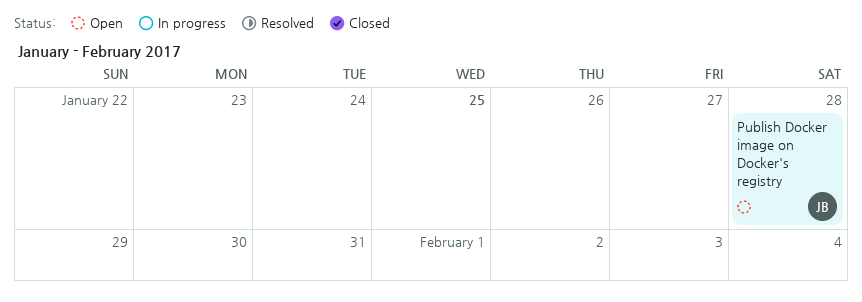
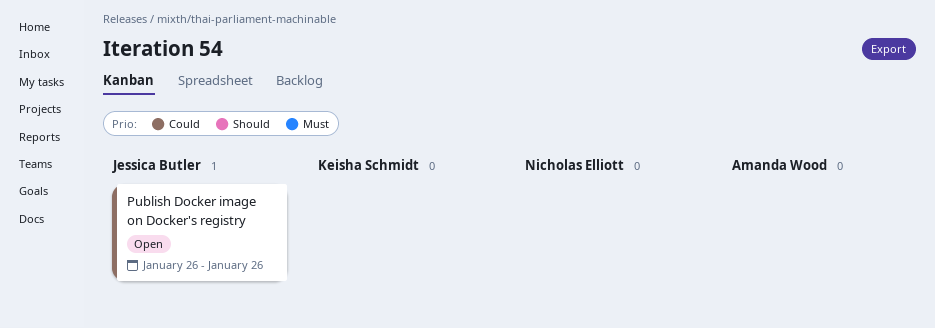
Publish Docker image on Docker's registry, due: Jan 28 -> Jan 26

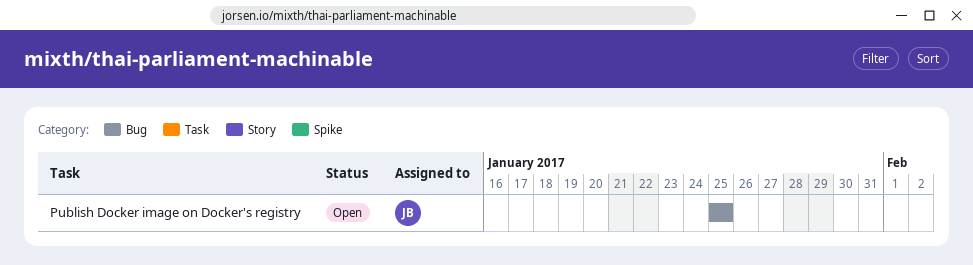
Publish Docker image on Docker's registry, start: Jan 26 -> Jan 25
Publish Docker image on Docker's registry, due: Jan 26 -> Jan 25

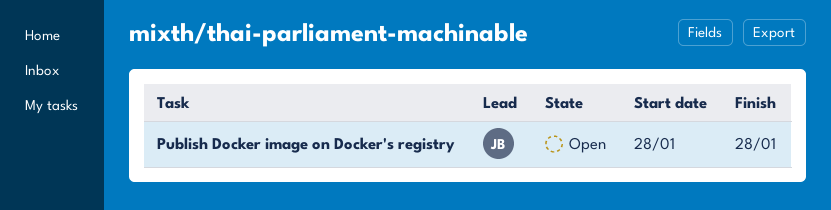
Publish Docker image on Docker's registry, start: Jan 25 -> Jan 28
Publish Docker image on Docker's registry, due: Jan 25 -> Jan 28

